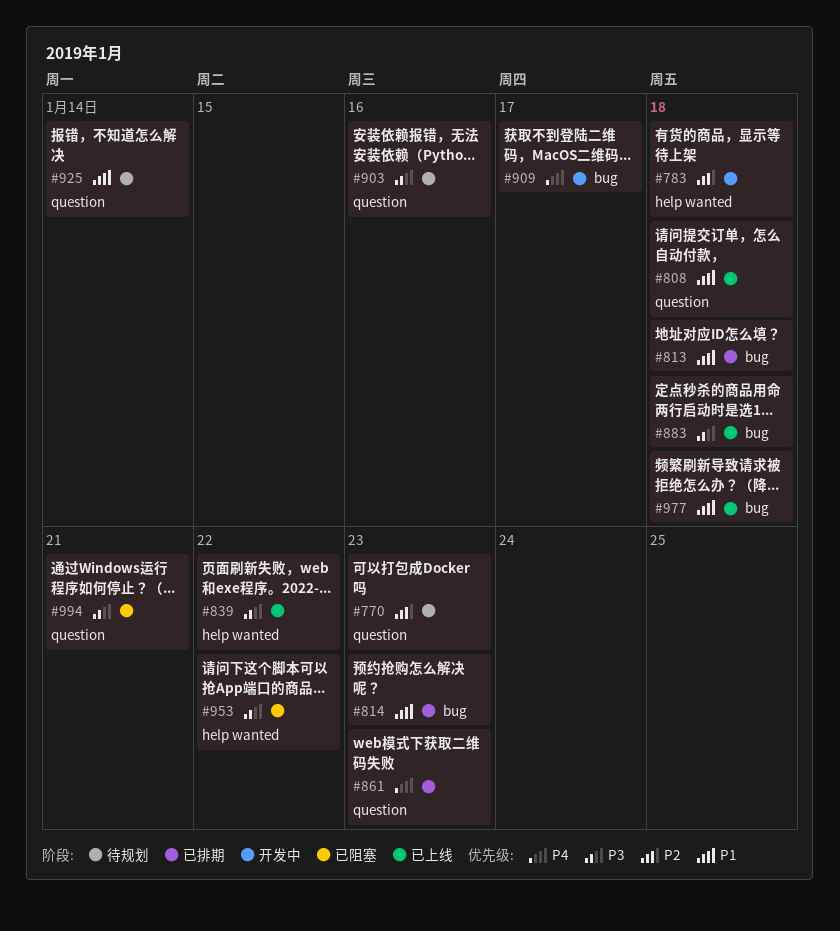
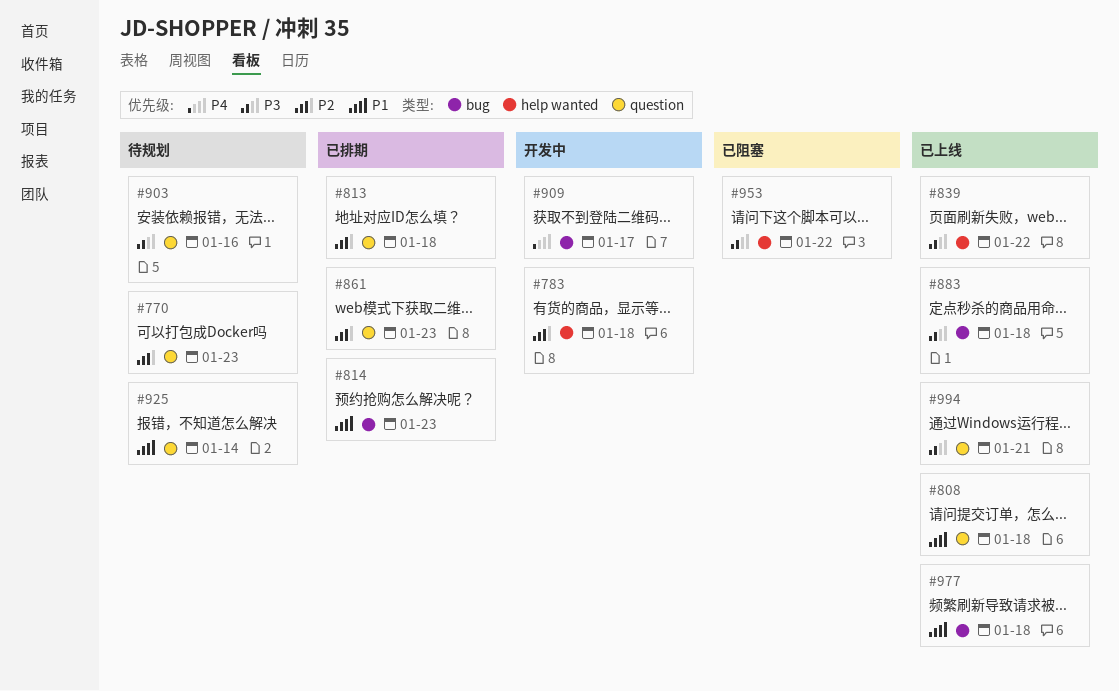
#813, priority: P1 -> P2
#813, label: bug -> question
#861, priority: P4 -> P2
#994, status: 已阻塞 -> 已上线

